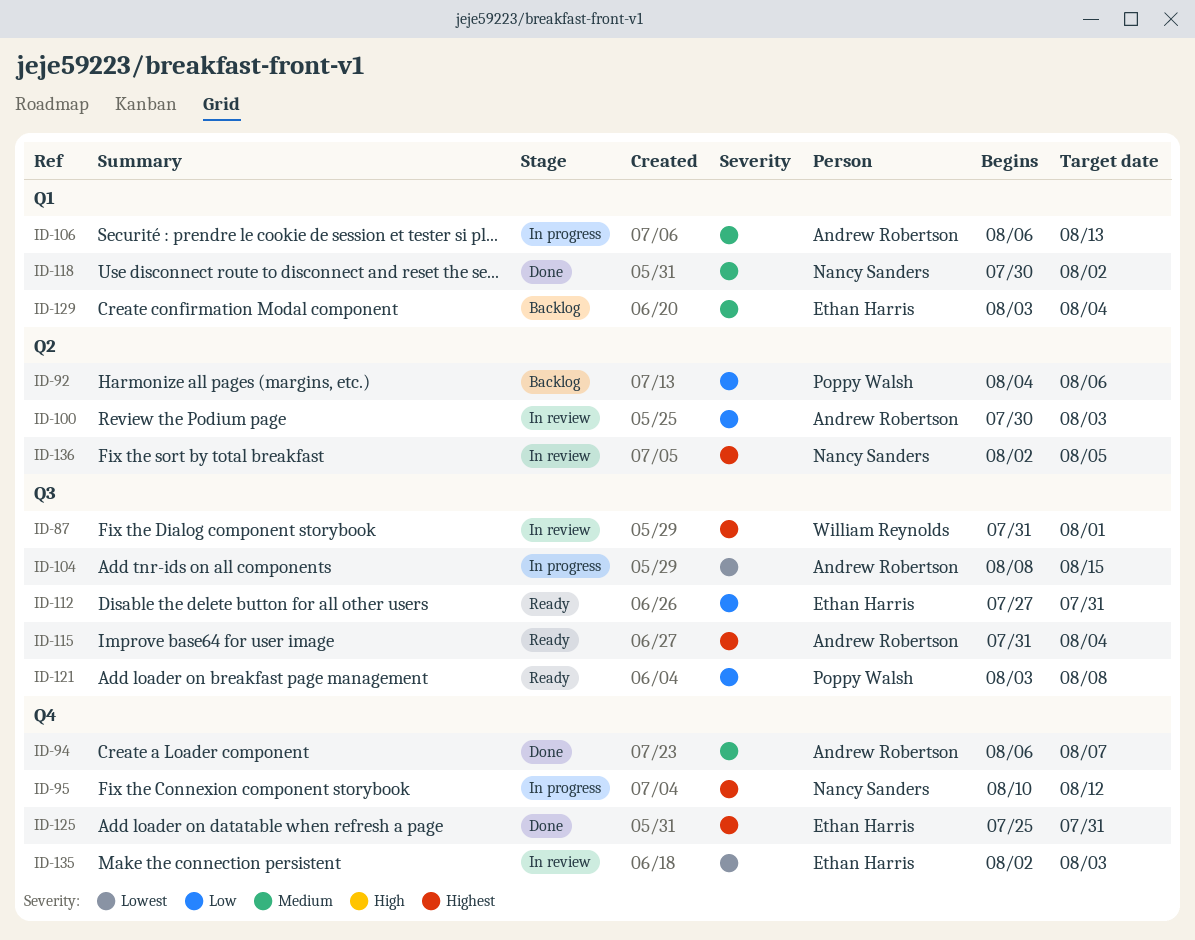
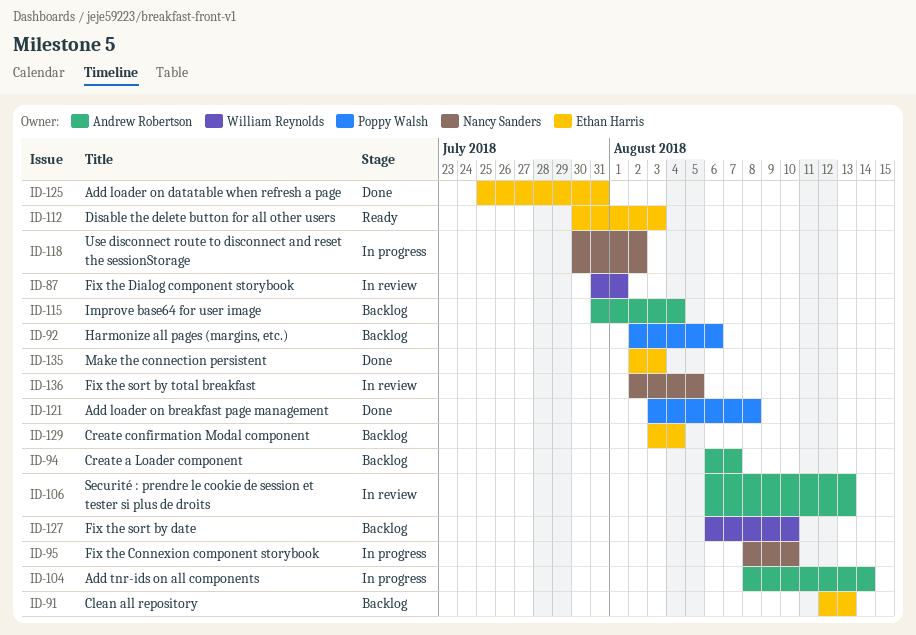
ID-91: none -> present
ID-92, start: Aug 4 -> Aug 2
ID-94, status: Done -> Backlog
ID-95, start: Aug 10 -> Aug 8
ID-95, due: Aug 12 -> Aug 10
ID-100: present -> none
ID-104, due: Aug 15 -> Aug 14
ID-106, status: In progress -> In review
ID-112, start: Jul 27 -> Jul 30
ID-112, due: Jul 31 -> Aug 3
ID-115, status: Ready -> Backlog
ID-118, status: Done -> In progress
ID-121, status: Ready -> Done
ID-127: none -> present
ID-135, status: In review -> Done

